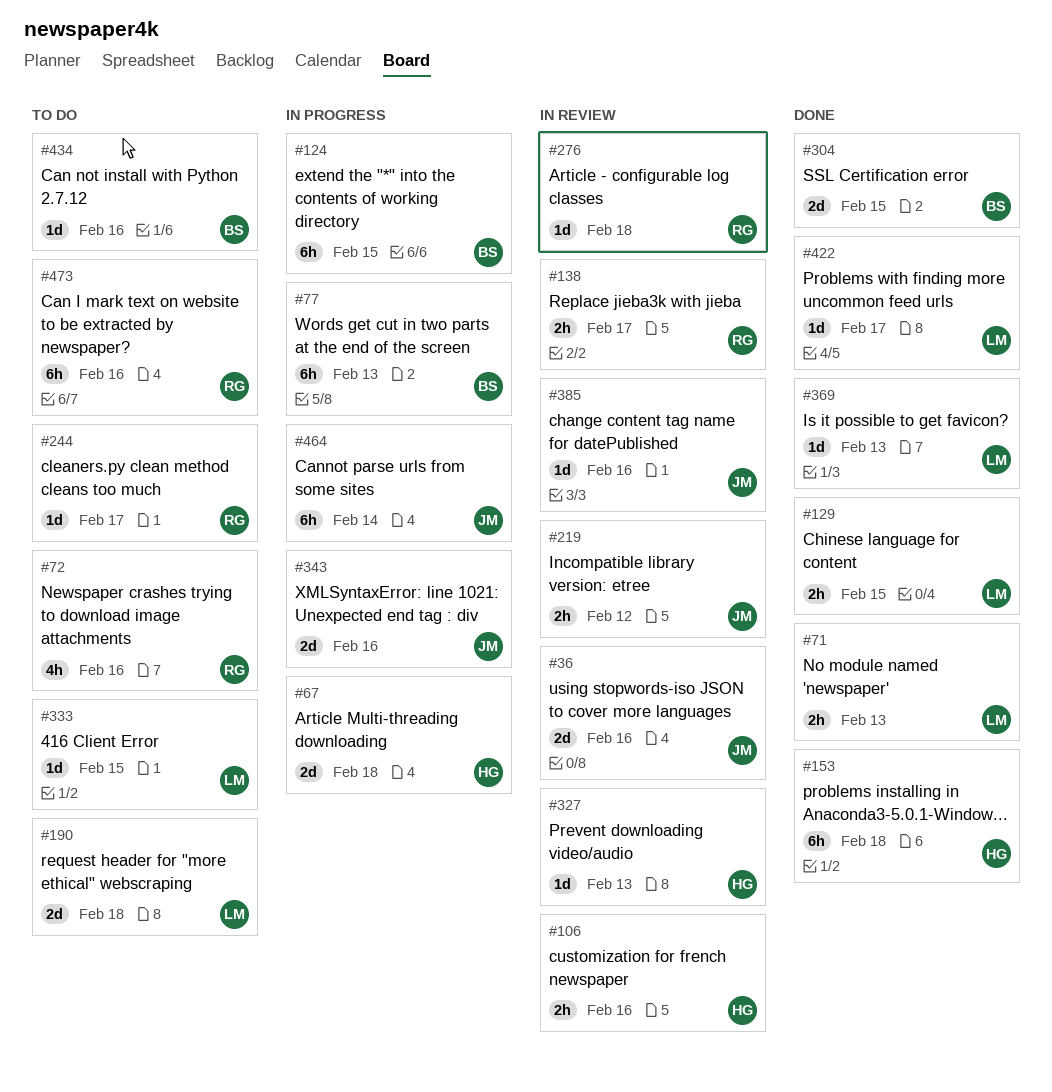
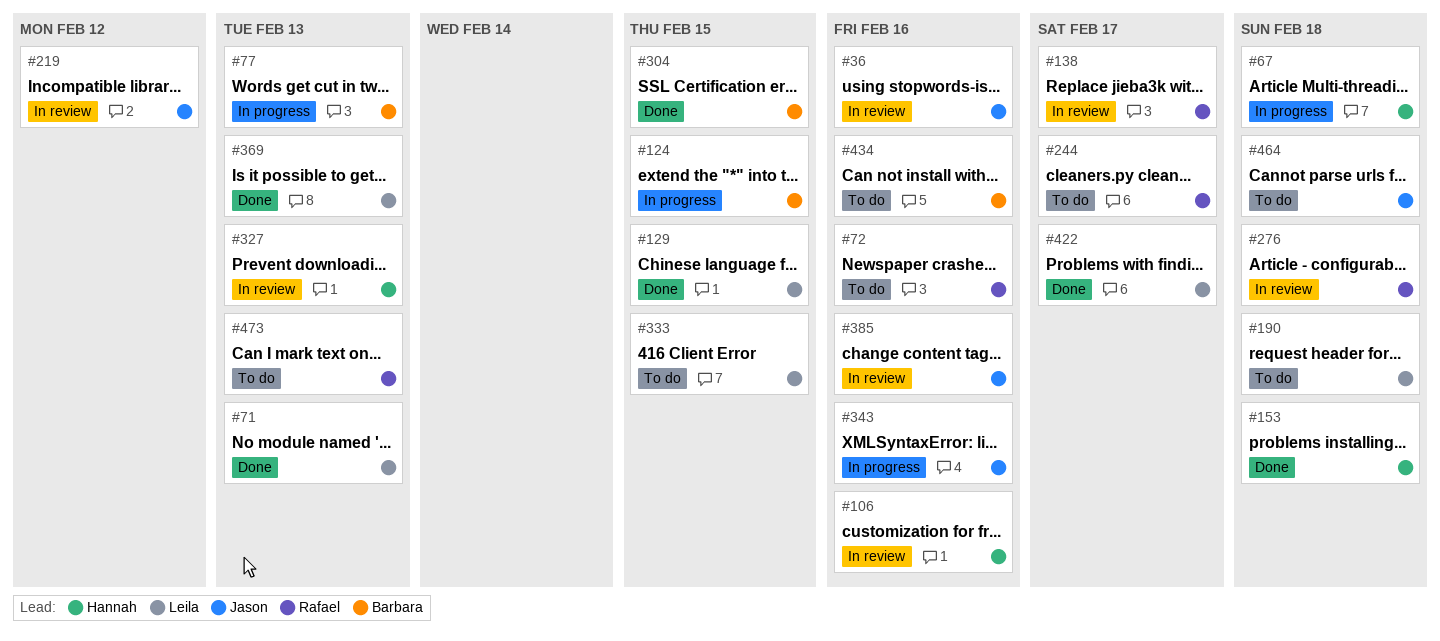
#464, status: In progress -> To do
#464, due: Feb 14 -> Feb 18
#473, due: Feb 16 -> Feb 13

